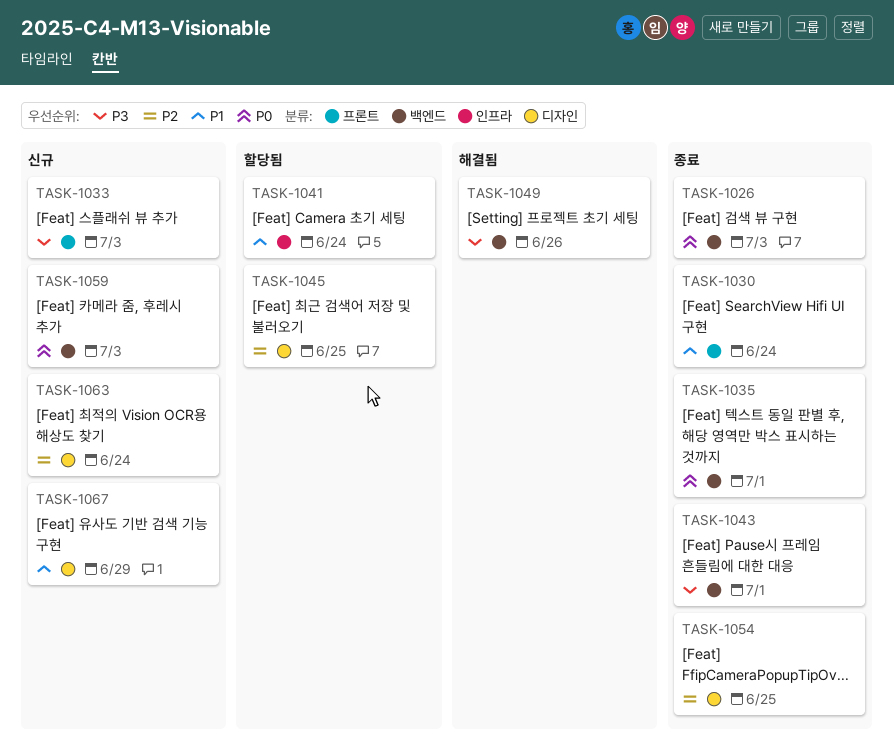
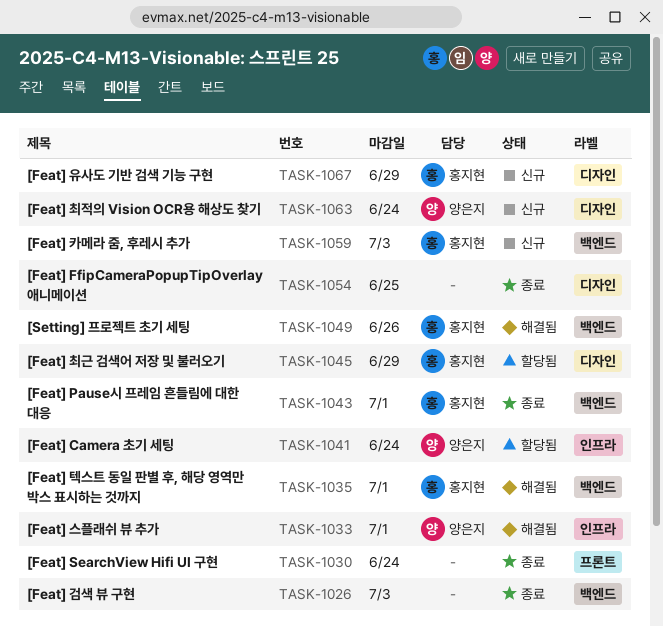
TASK-1033, status: 신규 -> 해결됨
TASK-1033, label: 프론트 -> 인프라
TASK-1033, due: Jul 3 -> Jul 1
TASK-1035, status: 종료 -> 해결됨
TASK-1045, due: Jun 25 -> Jun 29

